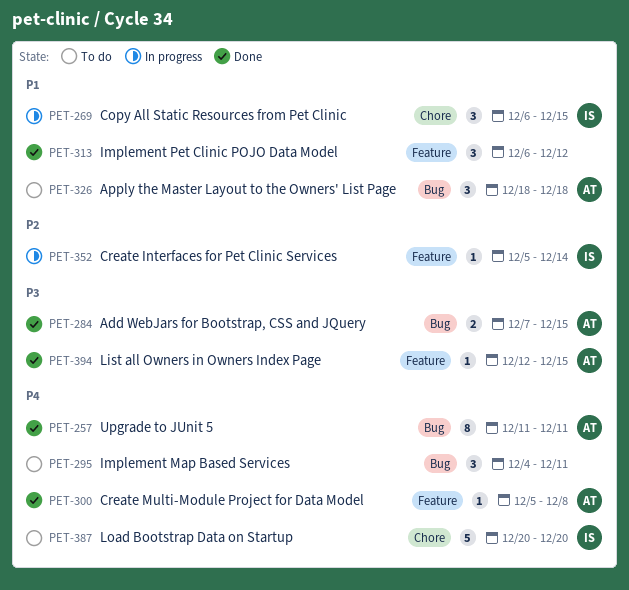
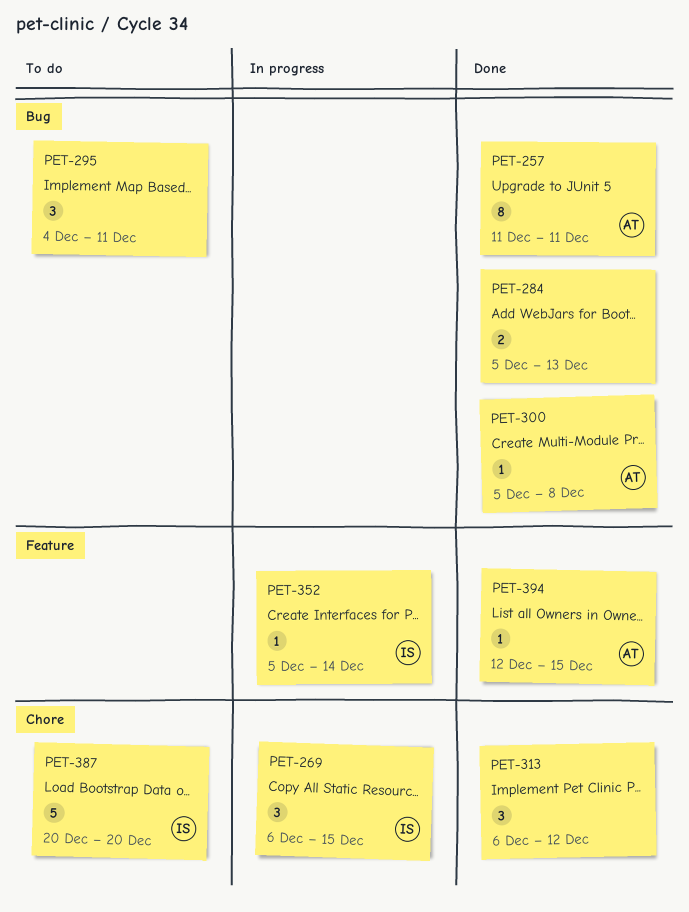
PET-284, owner: AT -> none
PET-284, start: Dec 7 -> Dec 5
PET-284, due: Dec 15 -> Dec 13
PET-300, label: Feature -> Bug
PET-313, label: Feature -> Chore
PET-326: present -> none

